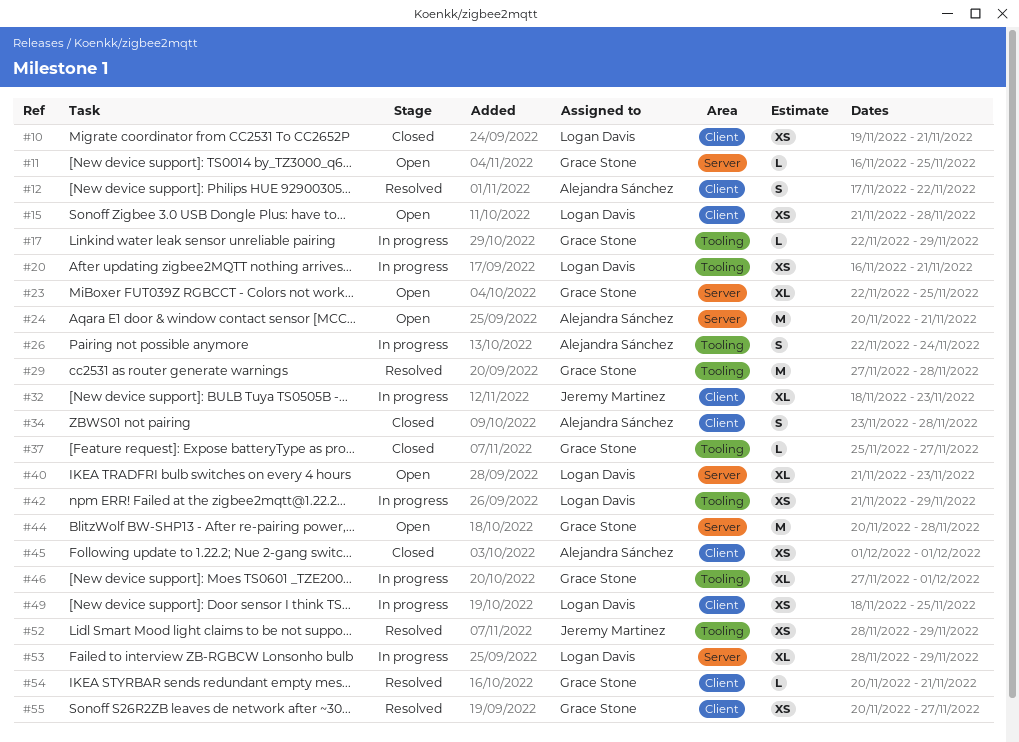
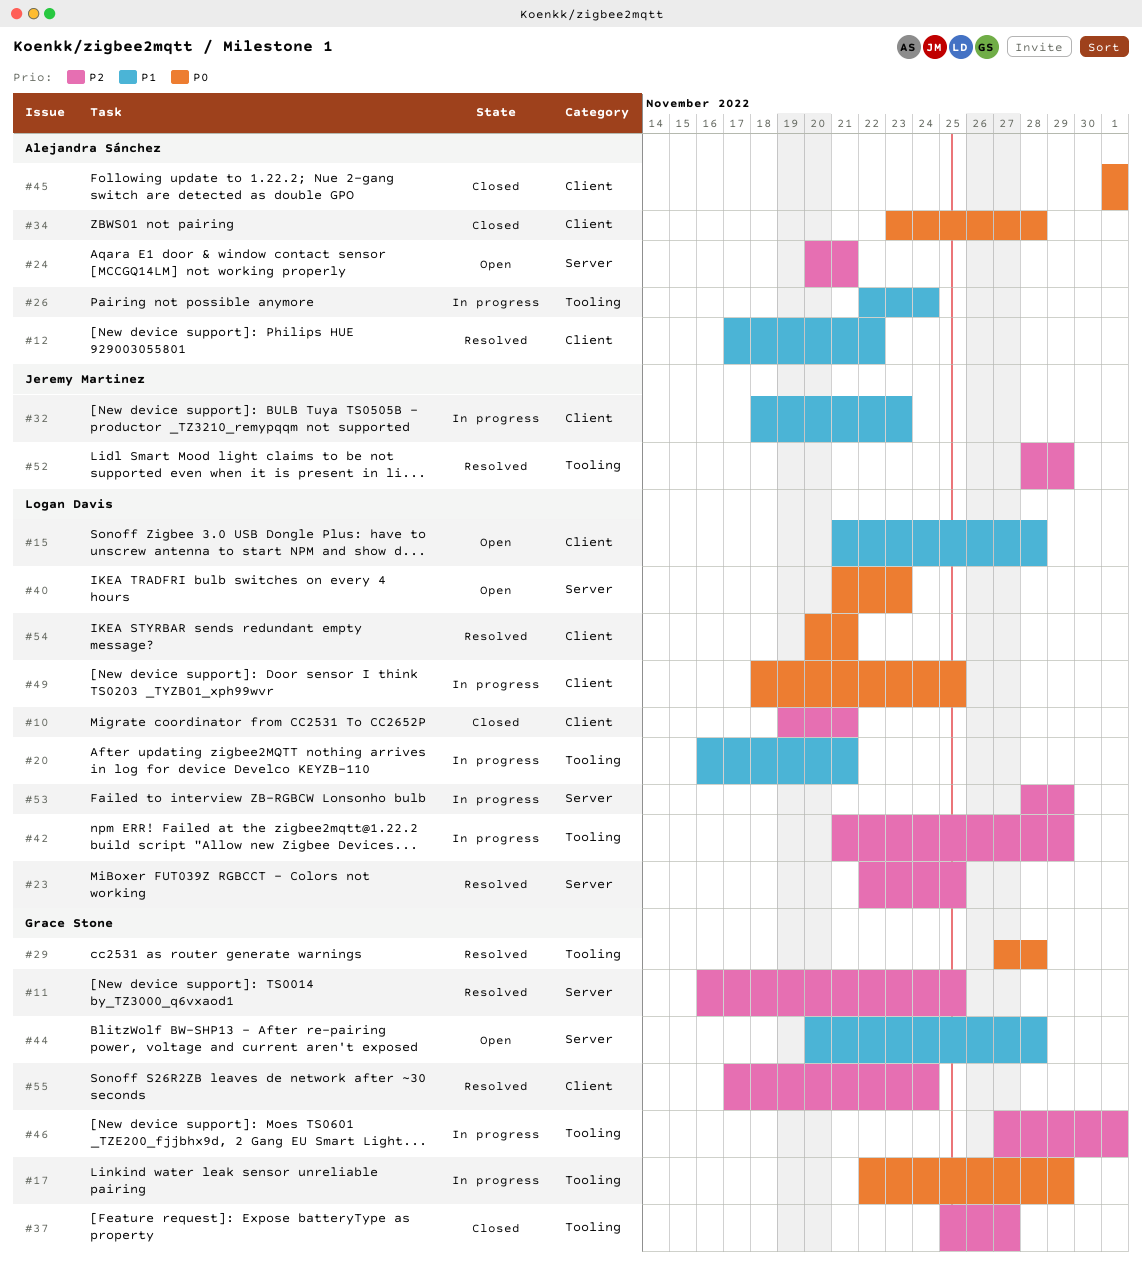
#11, status: Open -> Resolved
#23, status: Open -> Resolved
#23, owner: Grace Stone -> Logan Davis
#54, owner: Grace Stone -> Logan Davis
#55, start: Nov 20 -> Nov 17
#55, due: Nov 27 -> Nov 24

